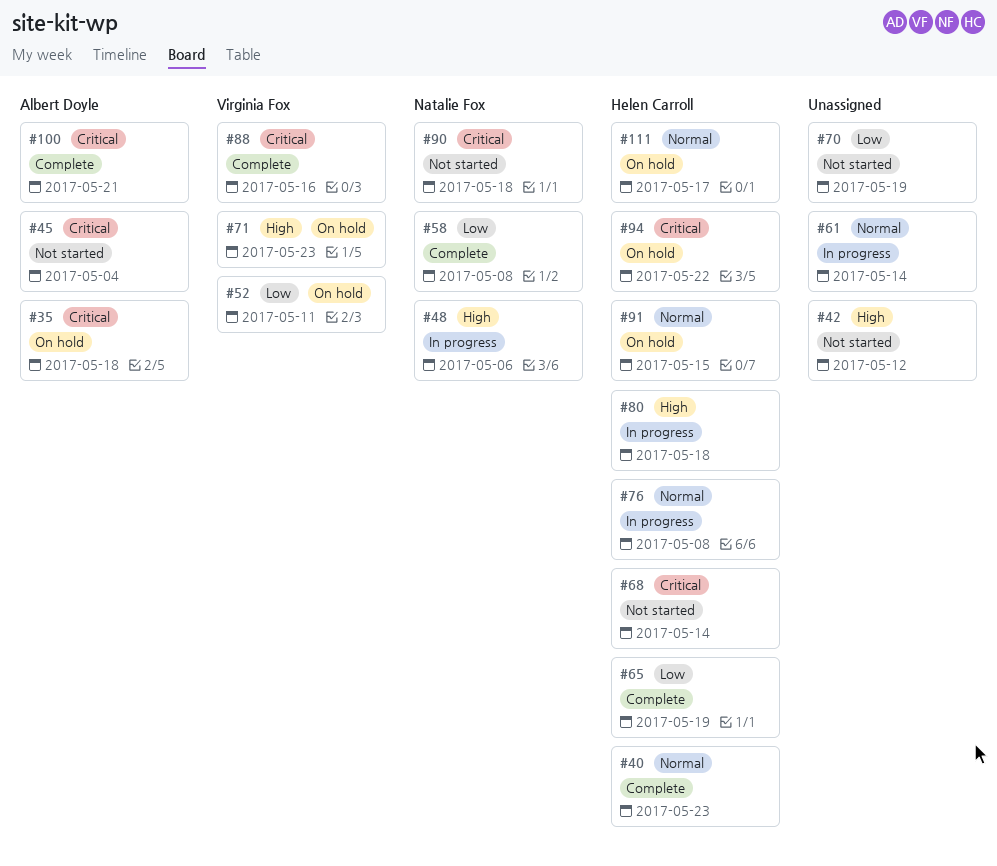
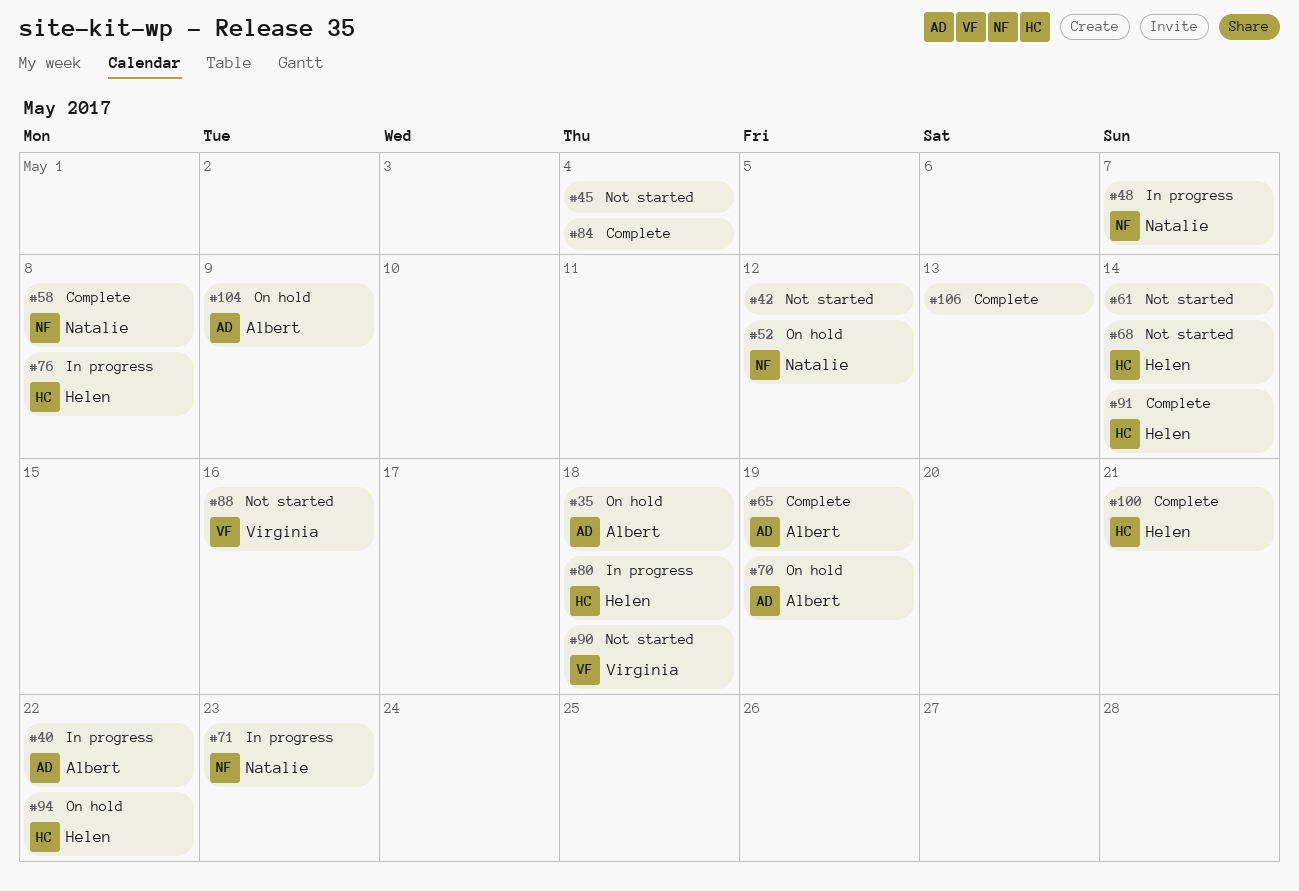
#40, status: Complete -> In progress
#40, owner: Helen Carroll -> Albert Doyle
#40, due: May 23 -> May 22
#45, owner: Albert Doyle -> none
#48, due: May 6 -> May 7
#52, owner: Virginia Fox -> Natalie Fox
#52, due: May 11 -> May 12
#61, status: In progress -> Not started
#65, owner: Helen Carroll -> Albert Doyle
#70, status: Not started -> On hold
#70, owner: none -> Albert Doyle
#71, status: On hold -> In progress
#71, owner: Virginia Fox -> Natalie Fox
#84: none -> present
#88, status: Complete -> Not started
#90, owner: Natalie Fox -> Virginia Fox
#91, status: On hold -> Complete
#91, due: May 15 -> May 14
#100, owner: Albert Doyle -> Helen Carroll
#104: none -> present
#106: none -> present
#111: present -> none

